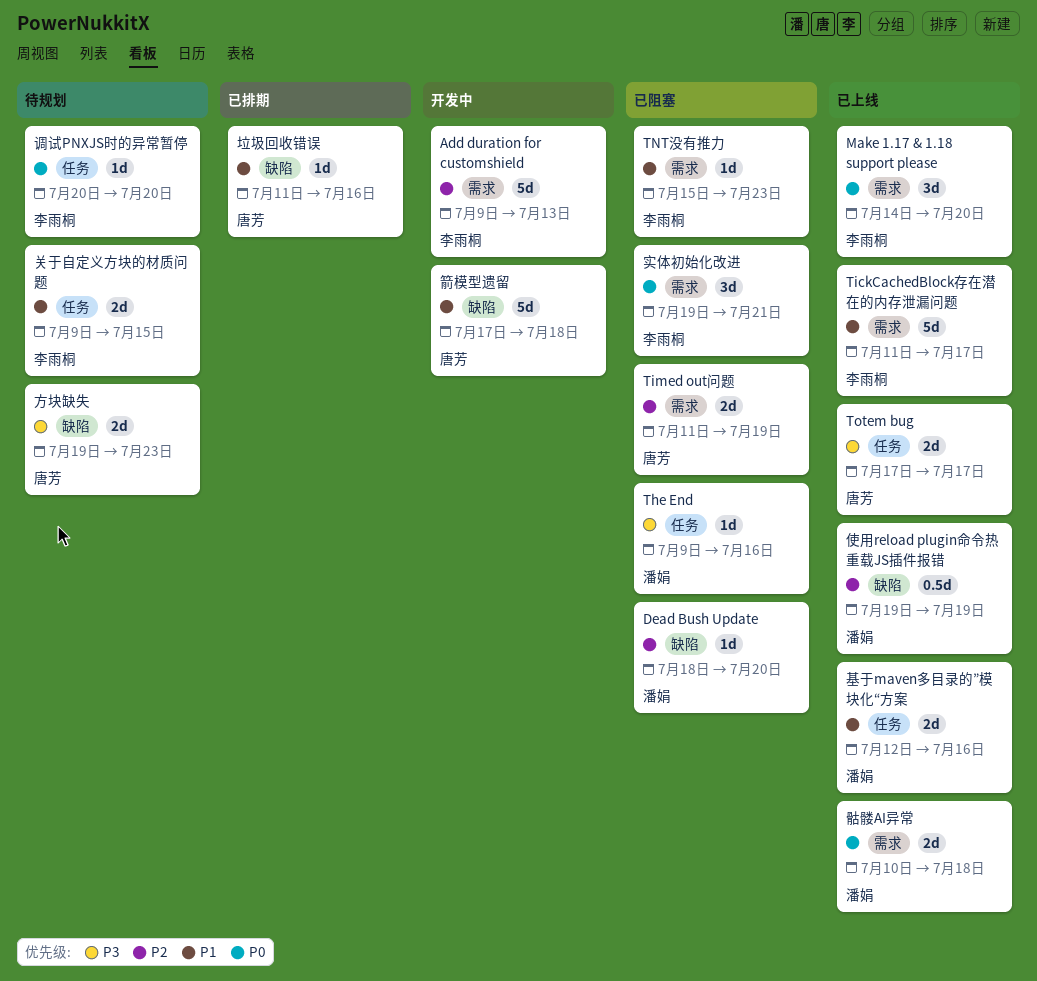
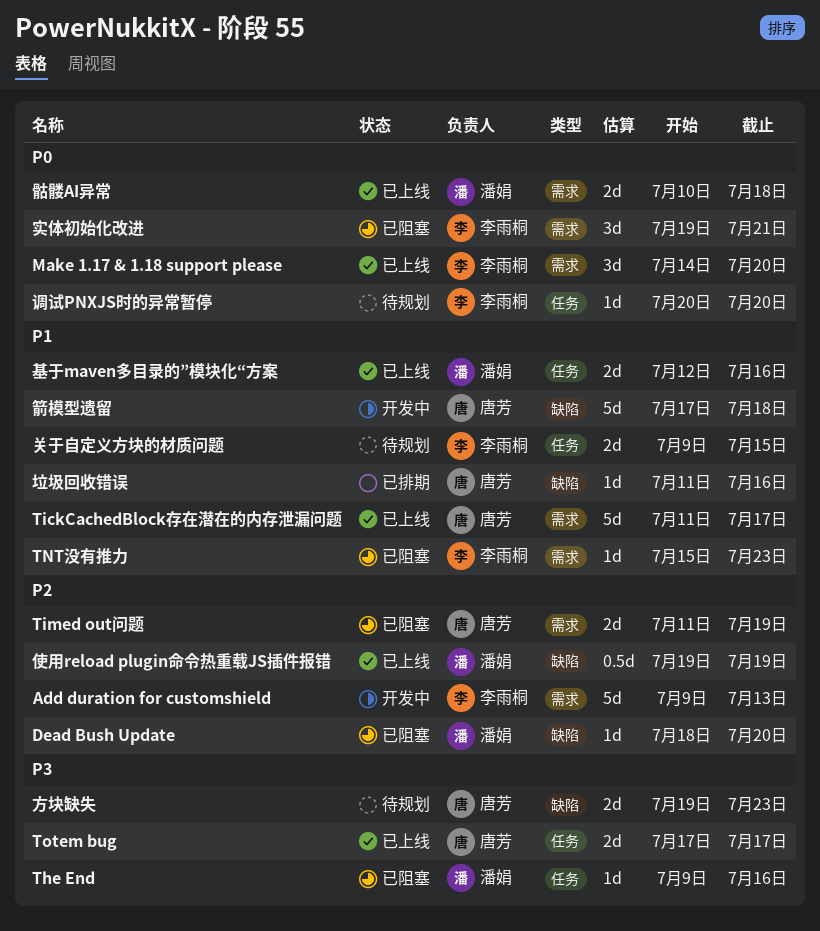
TickCachedBlock存在潜在的内存泄漏问题, owner: 李雨桐 -> 唐芳

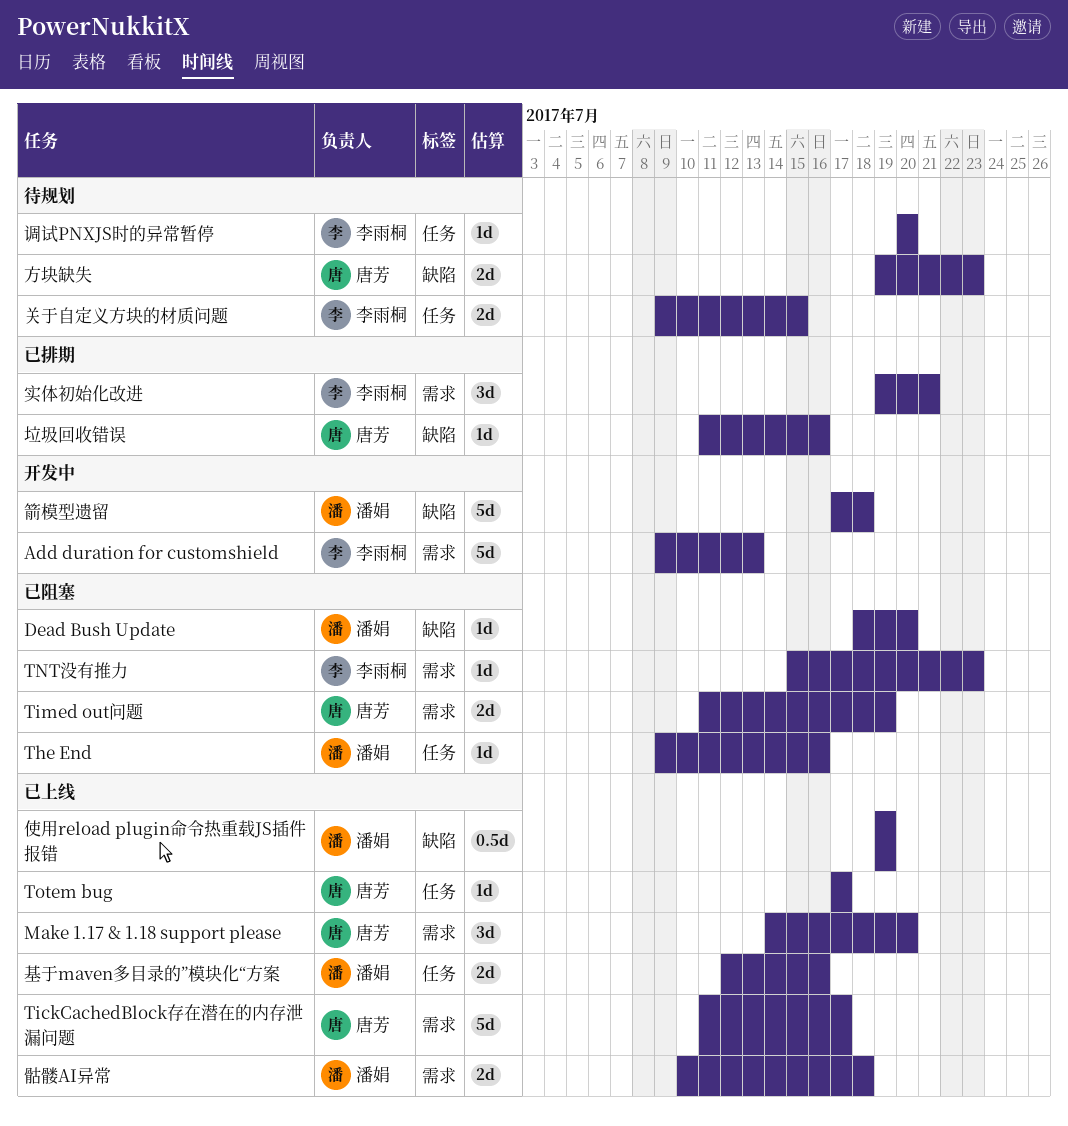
Make 1.17 & 1.18 support please, owner: 李雨桐 -> 唐芳
Totem bug, estimate: 2d -> 1d
实体初始化改进, status: 已阻塞 -> 已排期
箭模型遗留, owner: 唐芳 -> 潘娟

